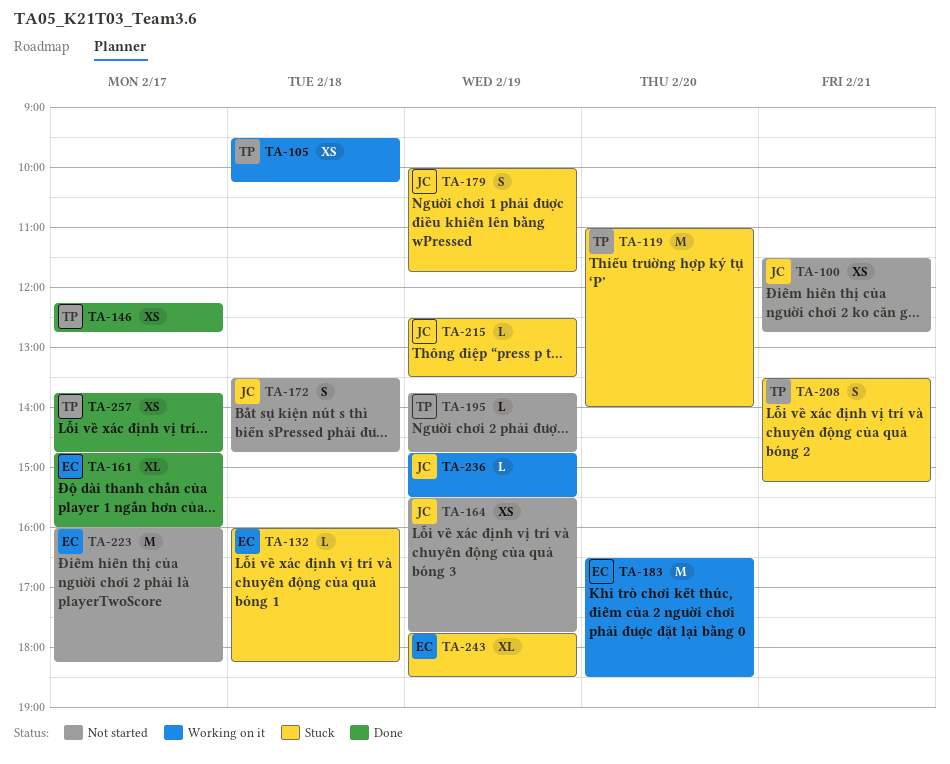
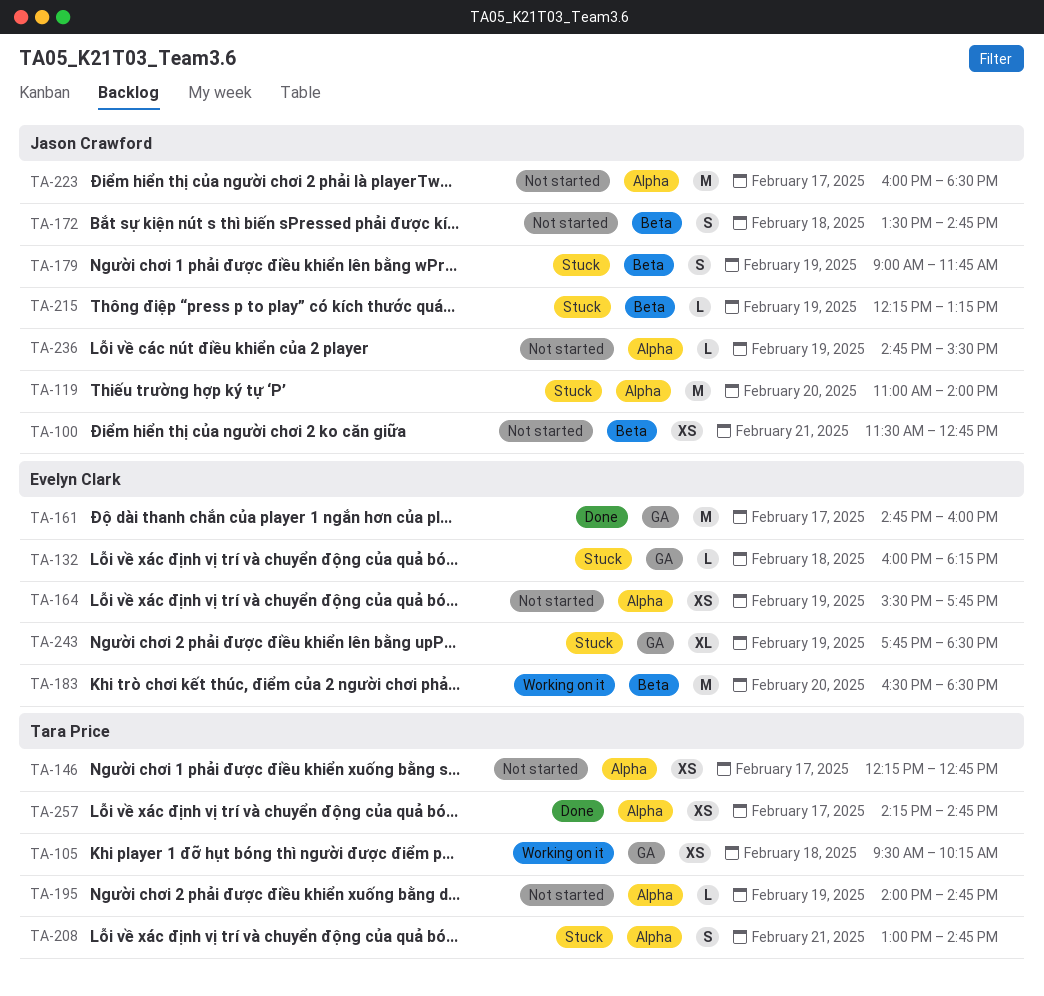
TA-119, owner: Tara Price -> Jason Crawford
TA-146, status: Done -> Not started
TA-161, estimate: XL -> M
TA-164, owner: Jason Crawford -> Evelyn Clark
TA-179, begins: 10:00 -> 09:00
TA-195, begins: 13:45 -> 14:00
TA-208, begins: 13:30 -> 13:00
TA-208, ends: 15:15 -> 14:45
TA-215, begins: 12:30 -> 12:15
TA-215, ends: 13:30 -> 13:15
TA-223, owner: Evelyn Clark -> Jason Crawford
TA-223, ends: 18:15 -> 18:30
TA-236, status: Working on it -> Not started
TA-257, begins: 13:45 -> 14:15

